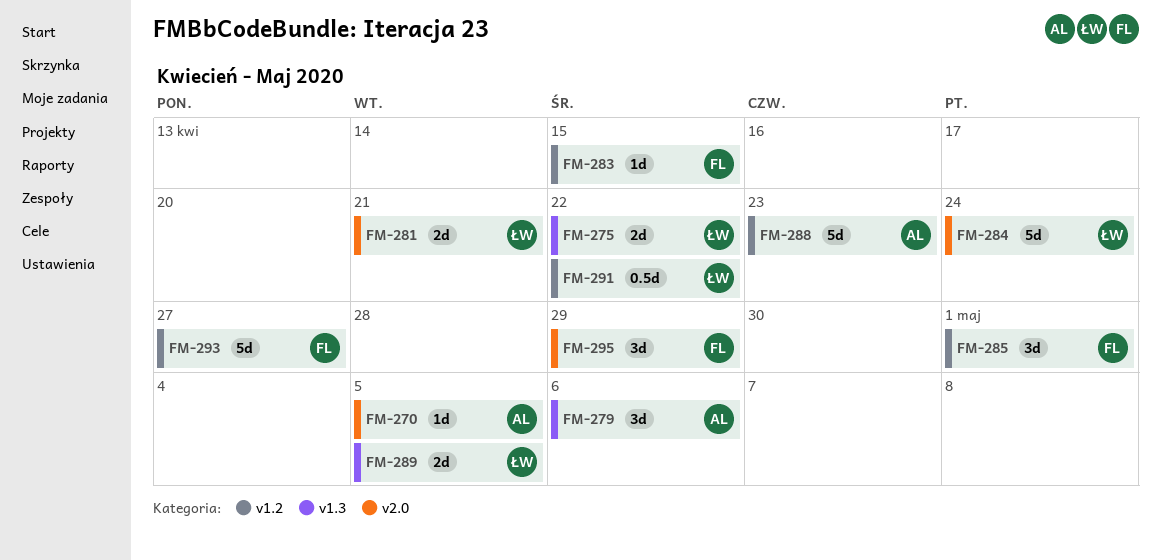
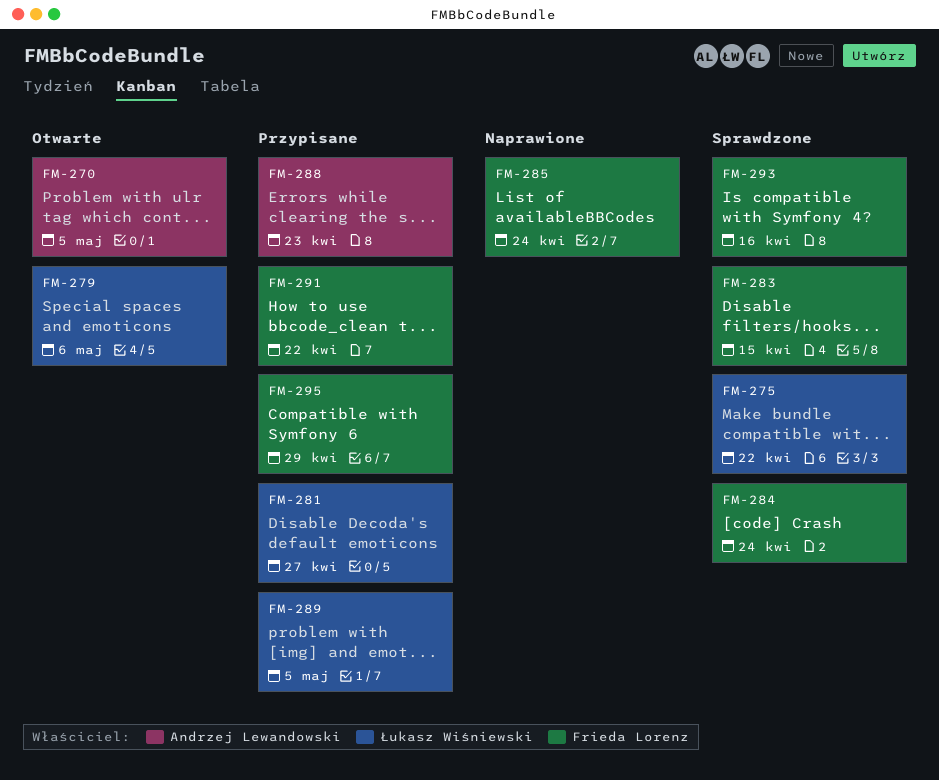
FM-279, owner: Andrzej Lewandowski -> Łukasz Wiśniewski
FM-281, due: Apr 21 -> Apr 27
FM-284, owner: Łukasz Wiśniewski -> Frieda Lorenz
FM-285, due: May 1 -> Apr 24
FM-291, owner: Łukasz Wiśniewski -> Frieda Lorenz
FM-293, due: Apr 27 -> Apr 16

